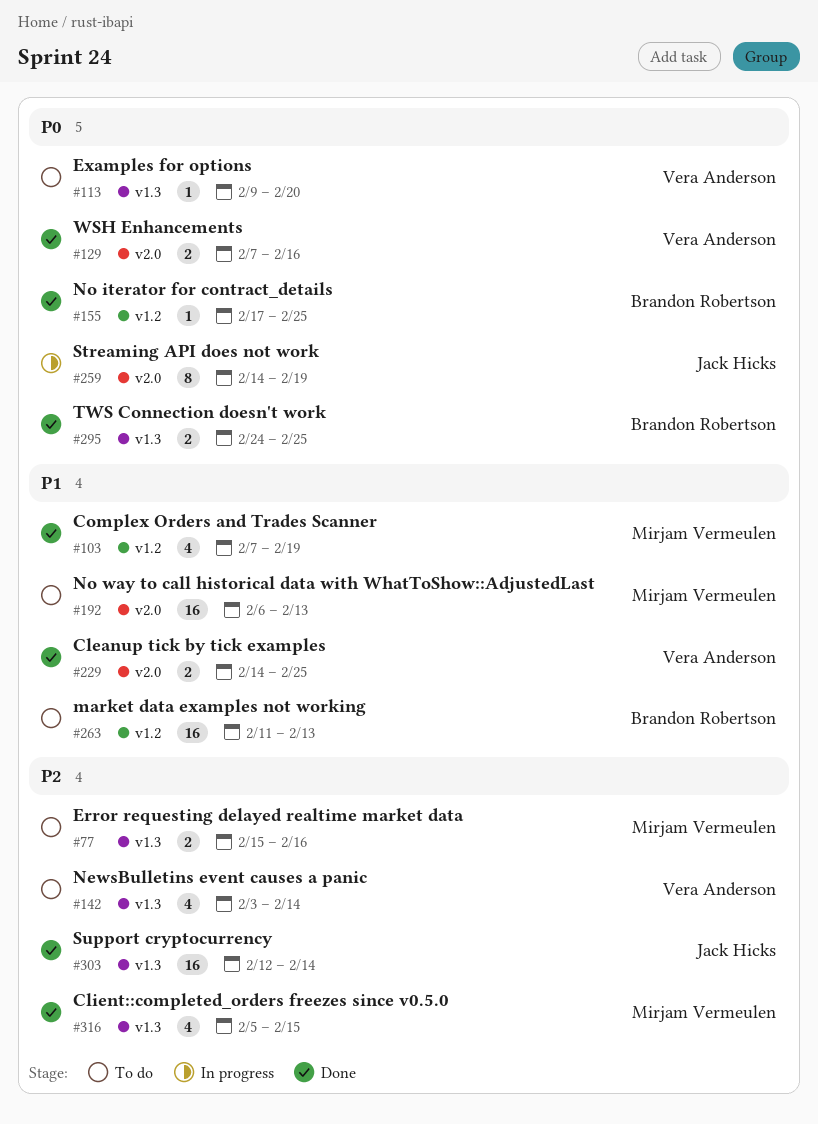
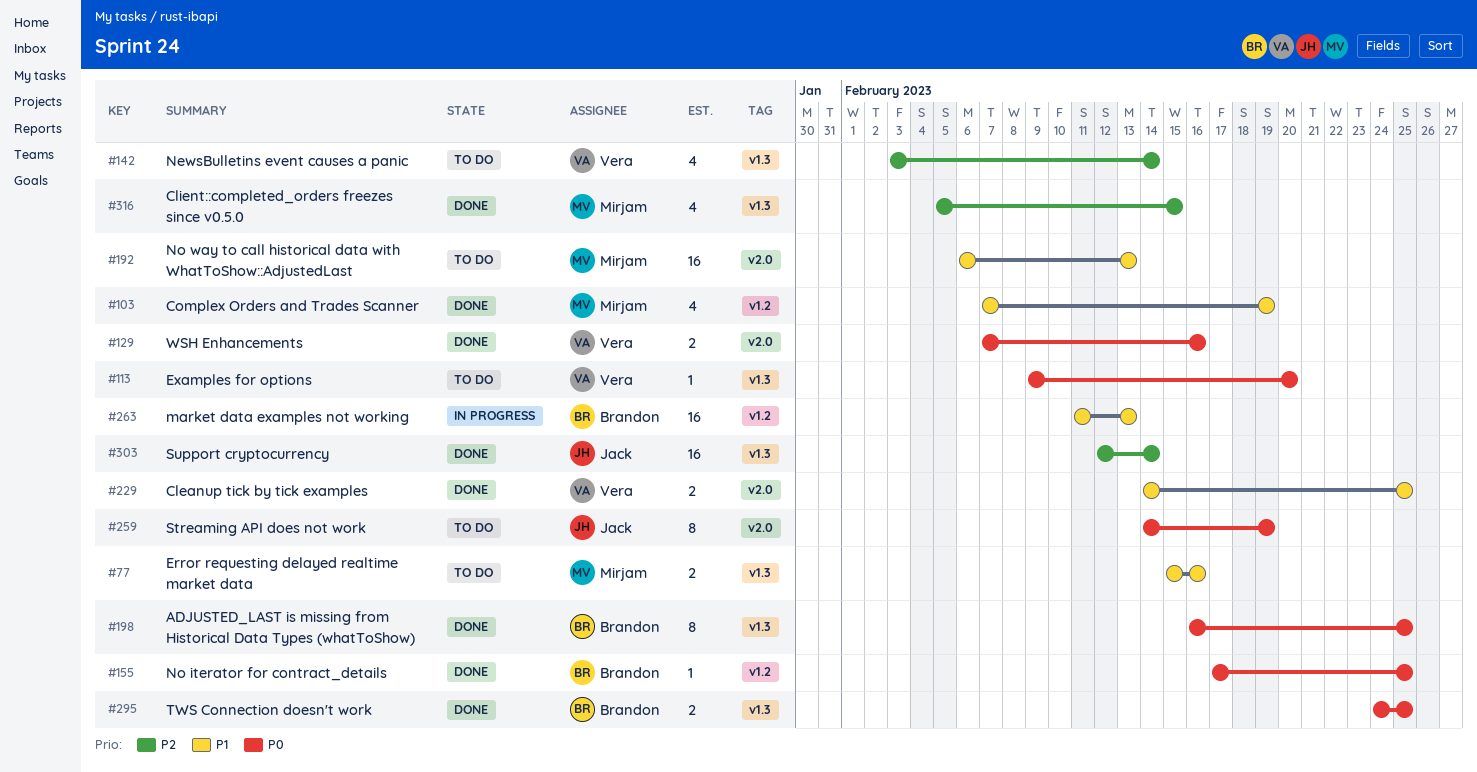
#77, priority: P2 -> P1
#198: none -> present
#259, status: In progress -> To do
#263, status: To do -> In progress

